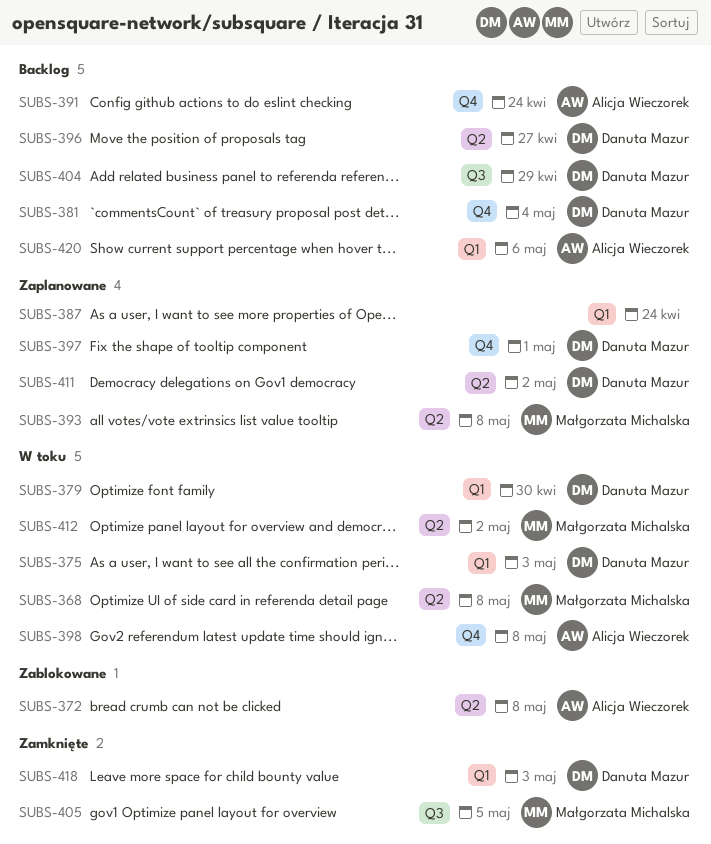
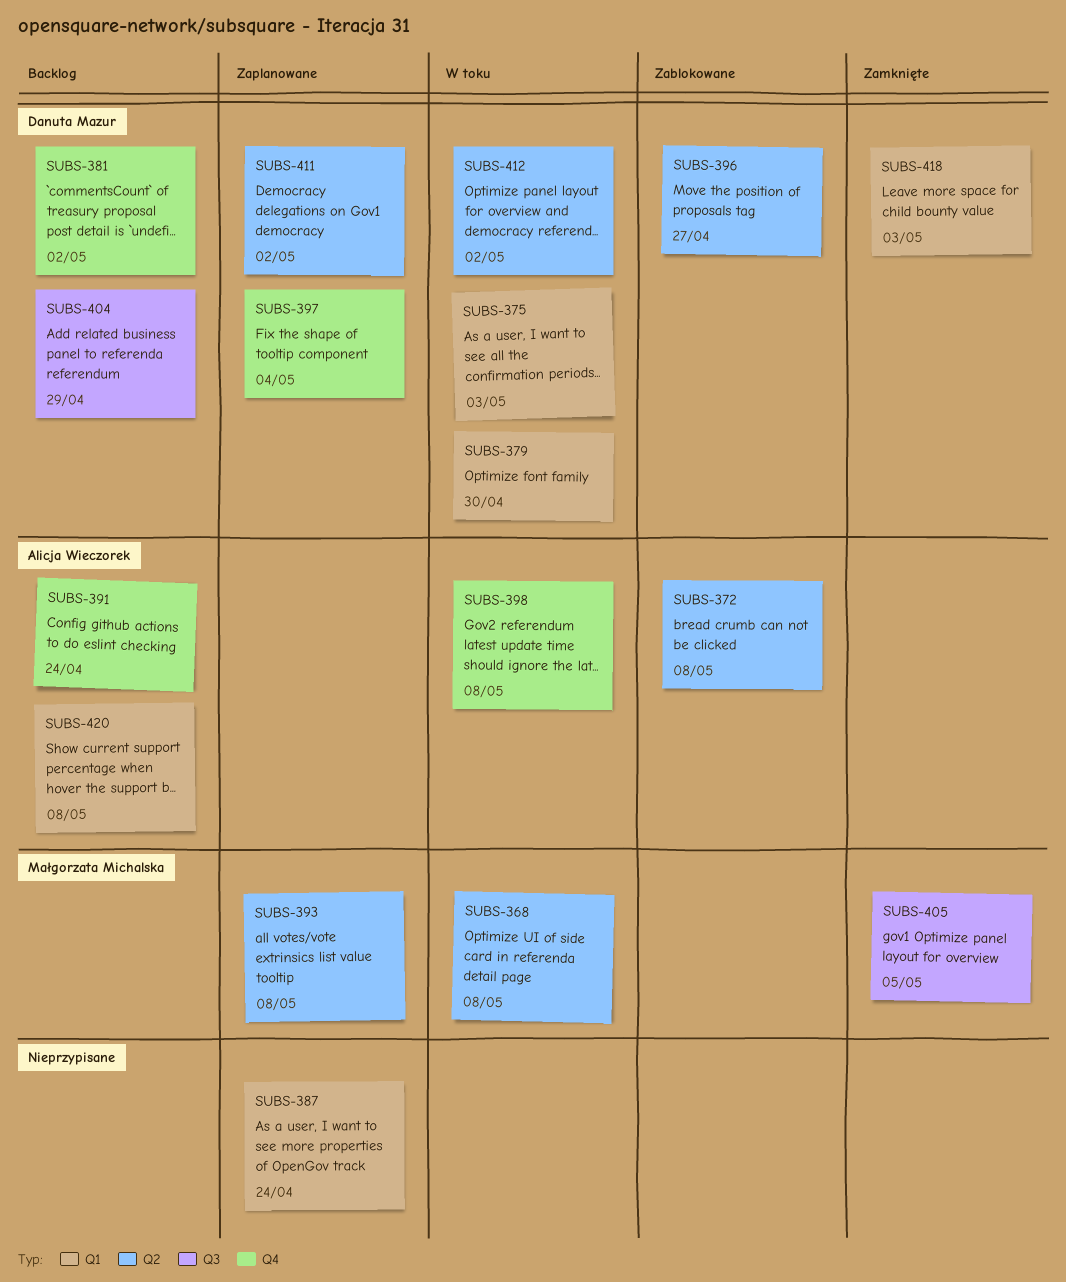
SUBS-381, due: May 4 -> May 2
SUBS-396, status: Backlog -> Zablokowane
SUBS-397, due: May 1 -> May 4
SUBS-412, owner: Małgorzata Michalska -> Danuta Mazur
SUBS-420, due: May 6 -> May 8

